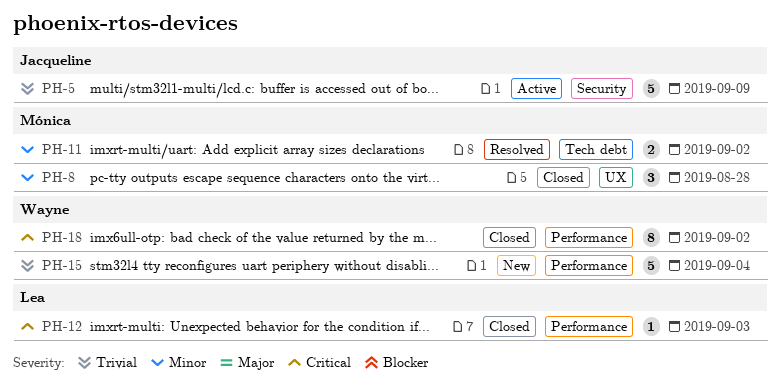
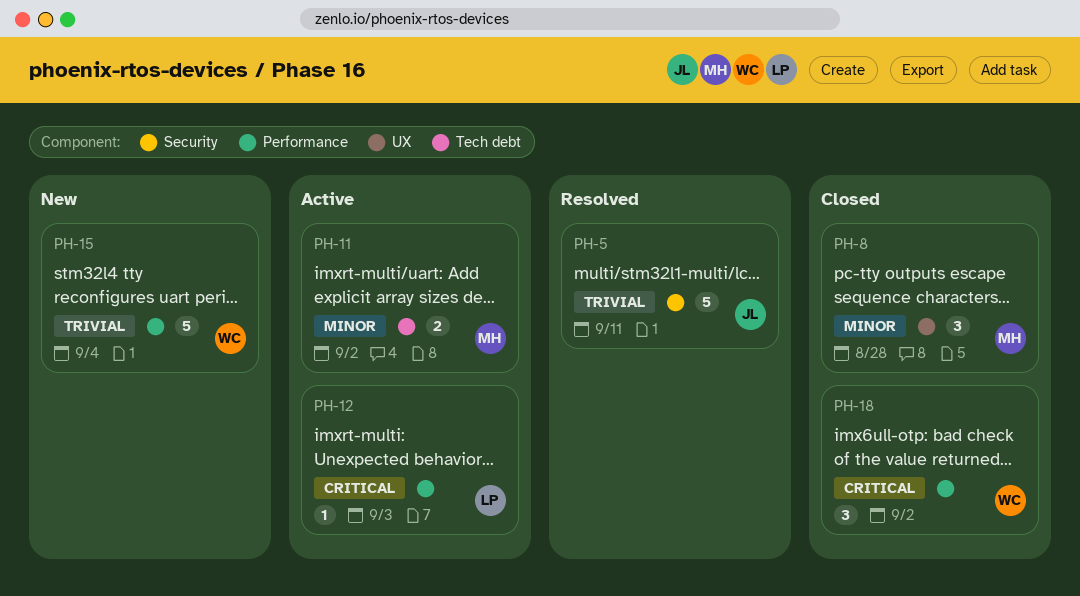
PH-5, status: Active -> Resolved
PH-5, due: Sep 9 -> Sep 11
PH-11, status: Resolved -> Active
PH-12, status: Closed -> Active
PH-18, estimate: 8 -> 3

